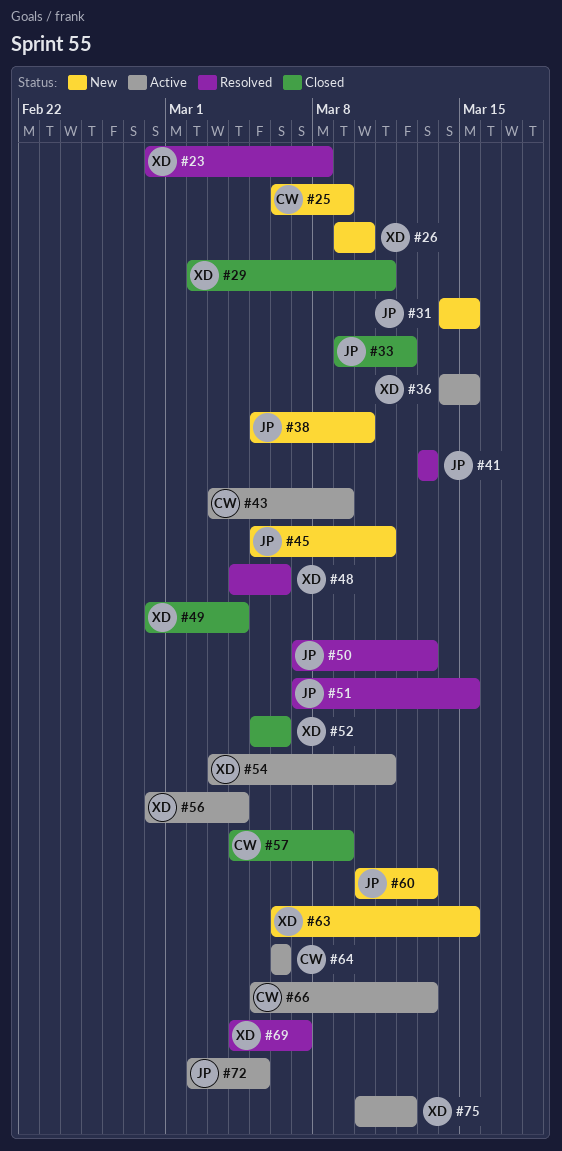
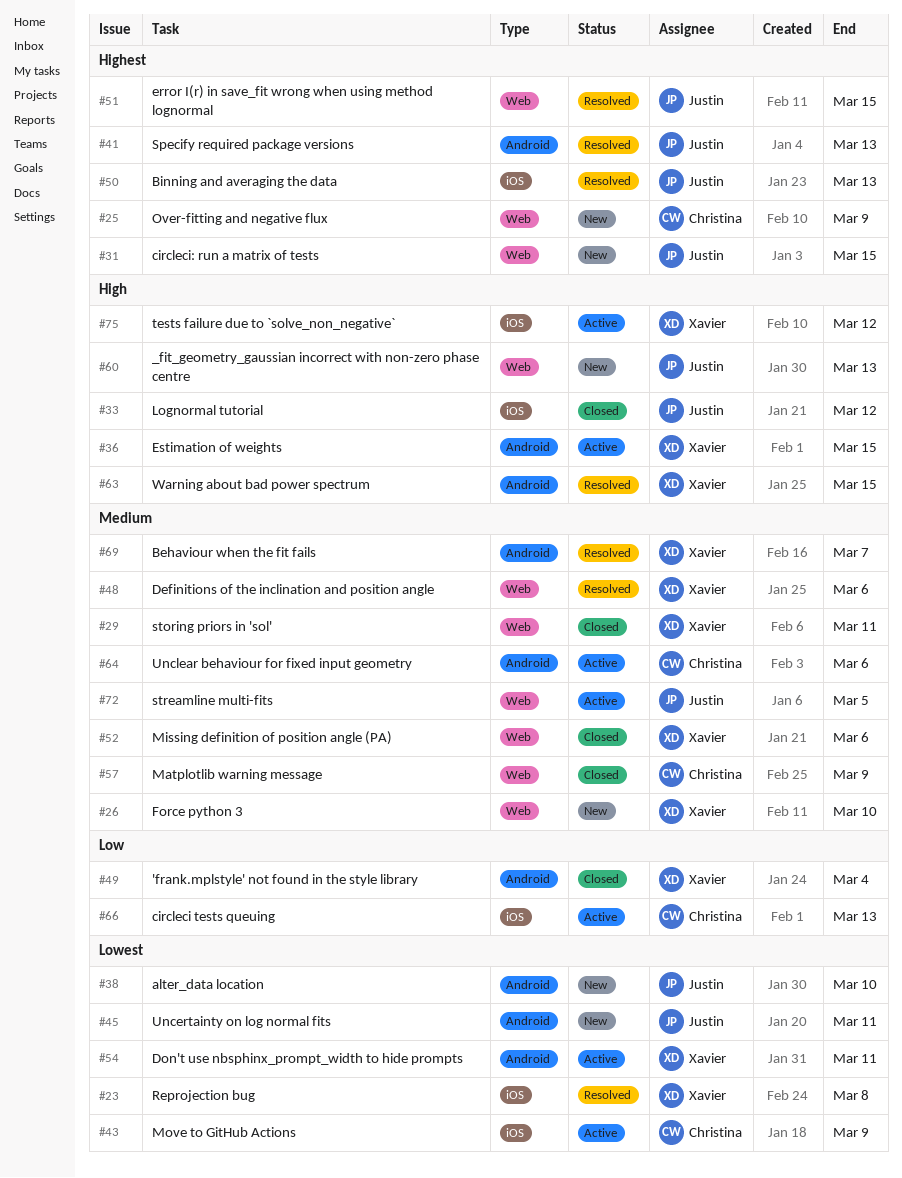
#56: present -> none
#63, status: New -> Resolved

